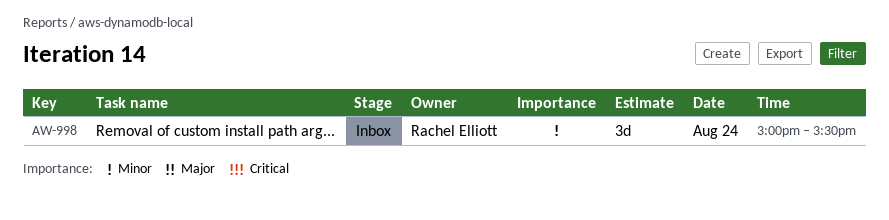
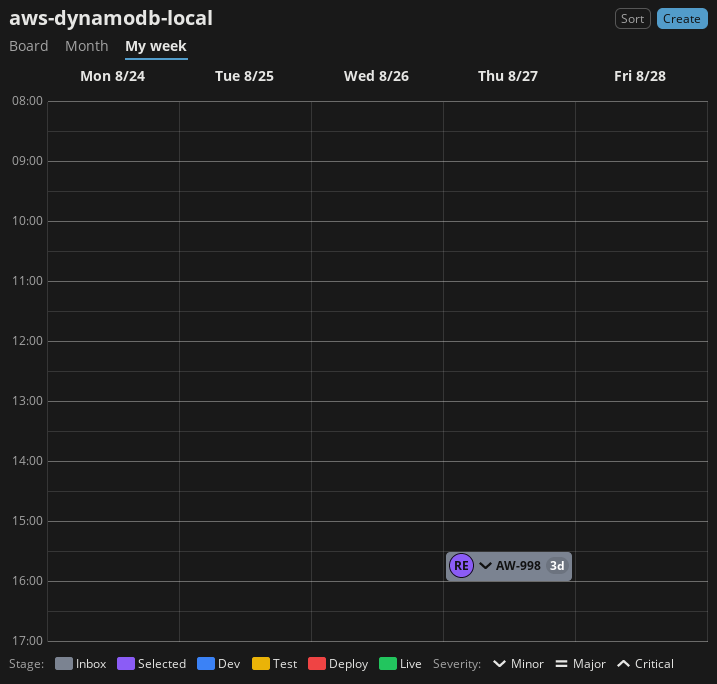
AW-998, day: Aug 24 -> Aug 27
AW-998, begins: 15:00 -> 15:30
AW-998, ends: 15:30 -> 16:00

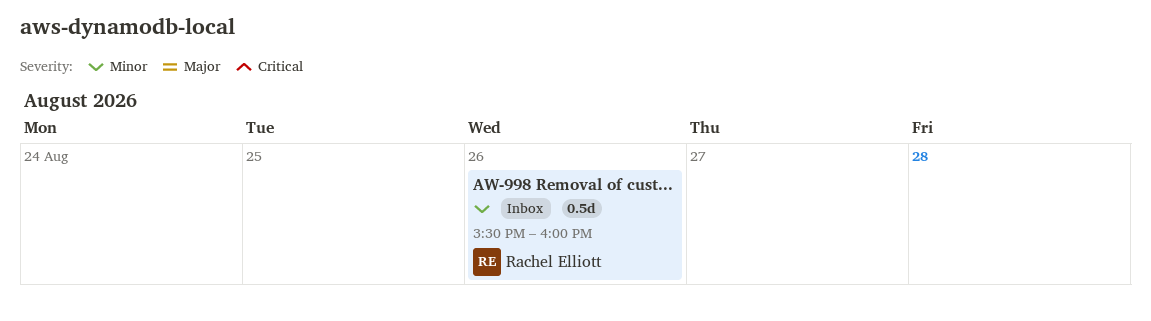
AW-998, estimate: 3d -> 0.5d
AW-998, day: Aug 27 -> Aug 26

